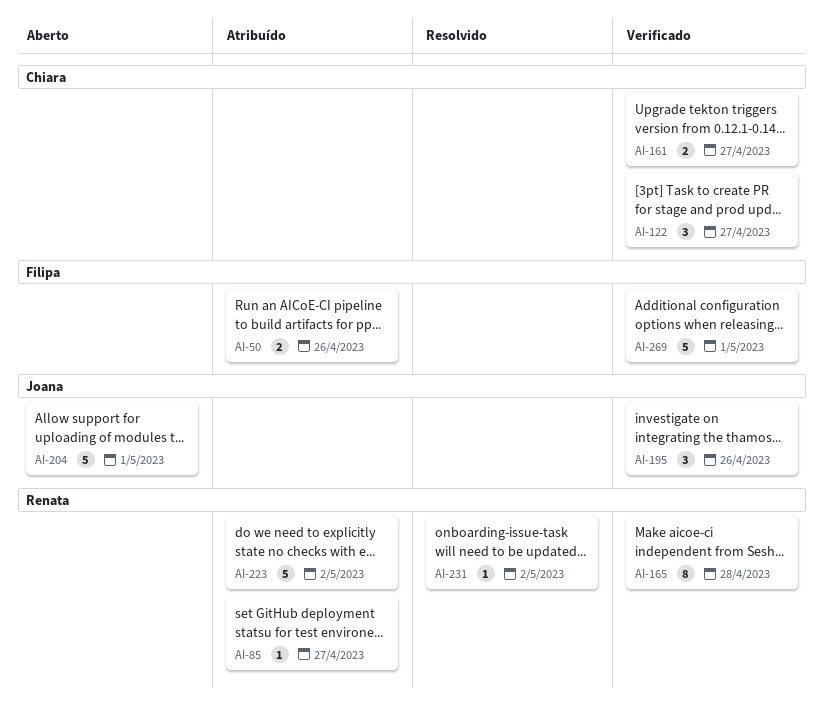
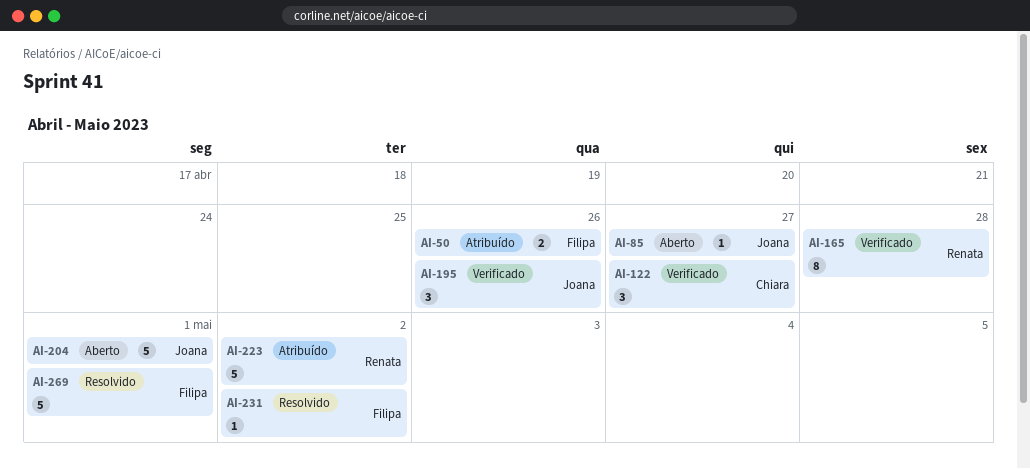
AI-85, status: Atribuído -> Aberto
AI-85, owner: Renata -> Joana
AI-161: present -> none
AI-231, owner: Renata -> Filipa
AI-269, status: Verificado -> Resolvido

